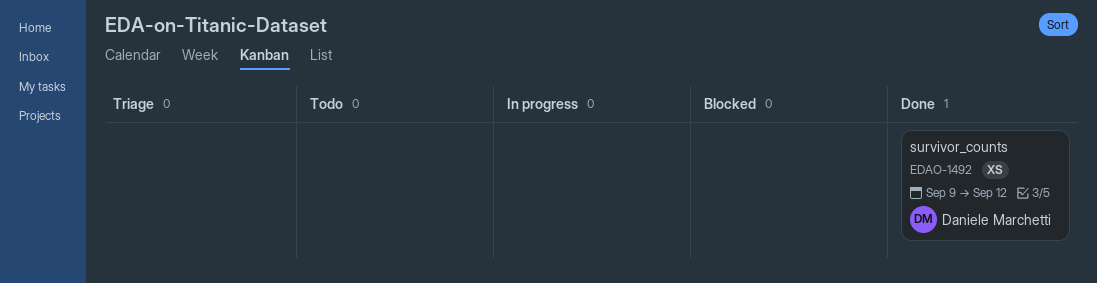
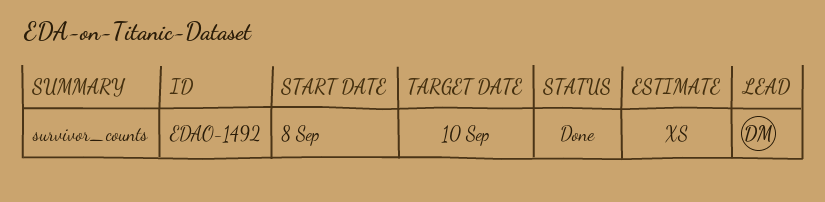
EDAO-1492, start: Sep 9 -> Sep 8
EDAO-1492, due: Sep 12 -> Sep 10

